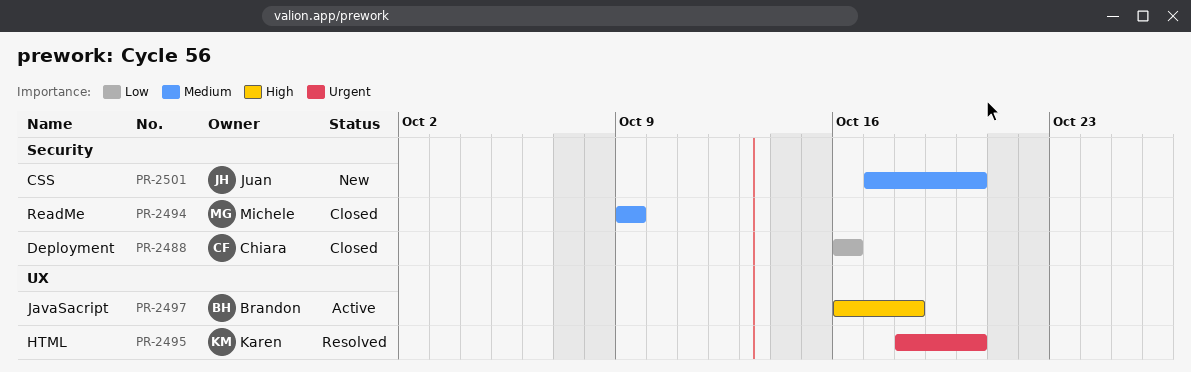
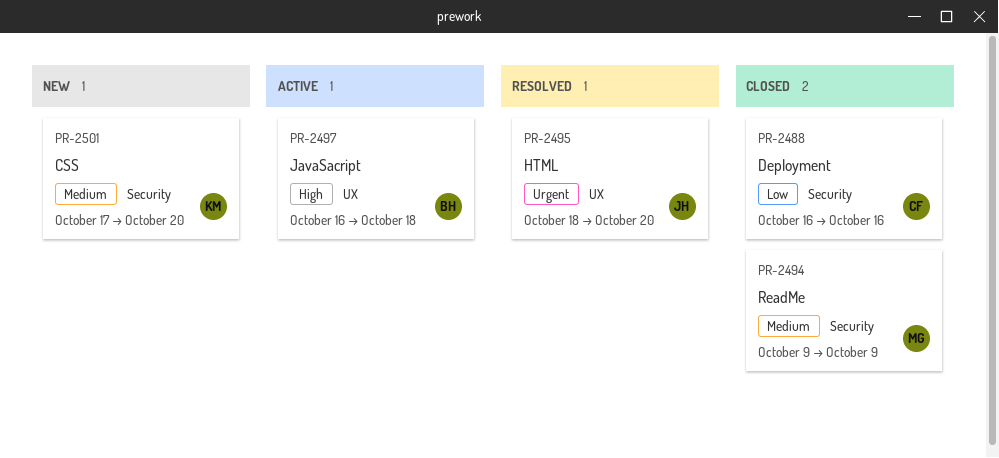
PR-2495, owner: Karen -> Juan
PR-2501, owner: Juan -> Karen

